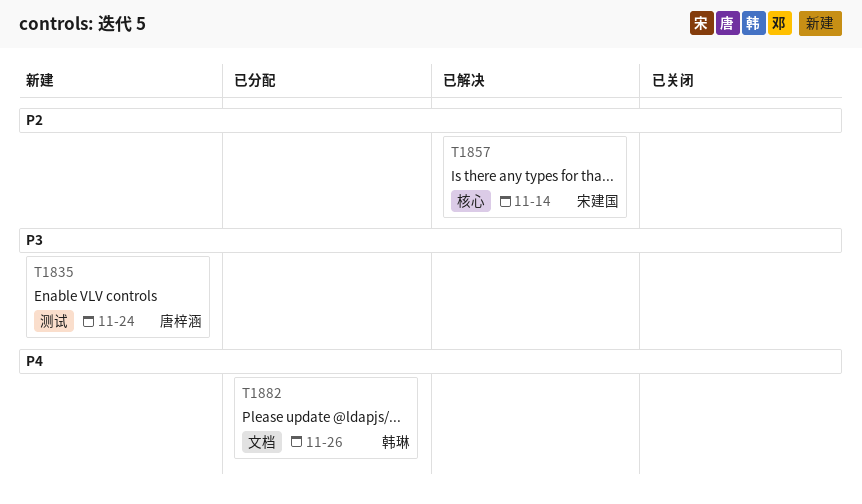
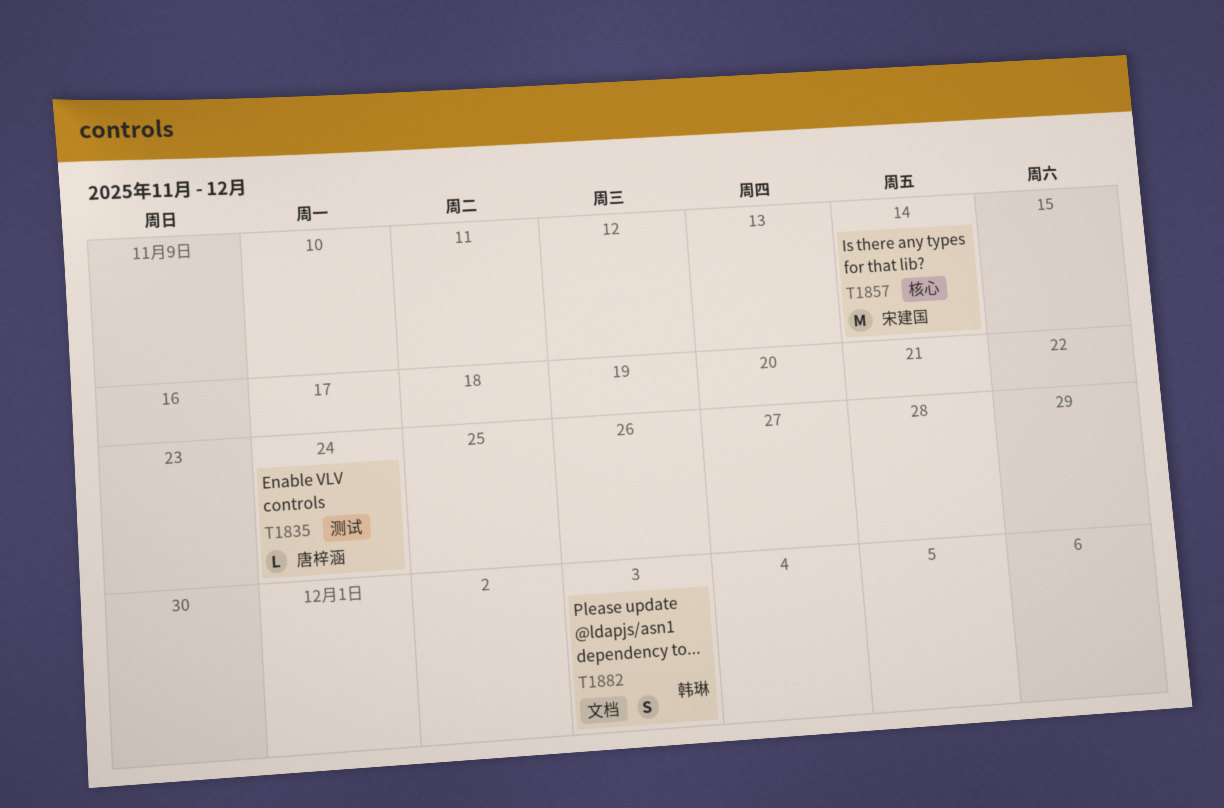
T1882, due: Nov 26 -> Dec 3

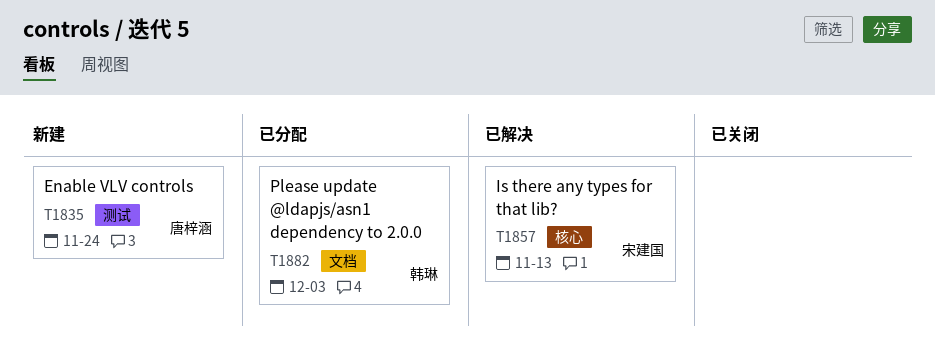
T1857, due: Nov 14 -> Nov 13

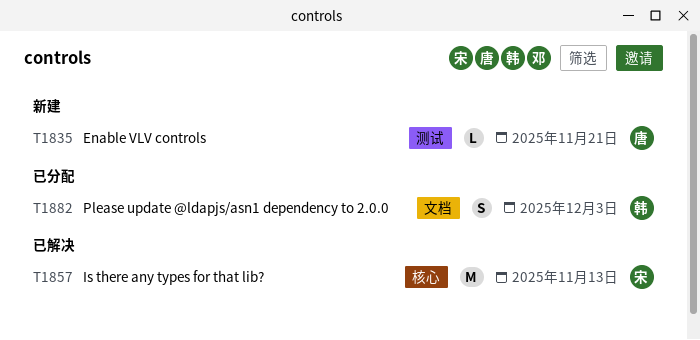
T1835, due: Nov 24 -> Nov 21

